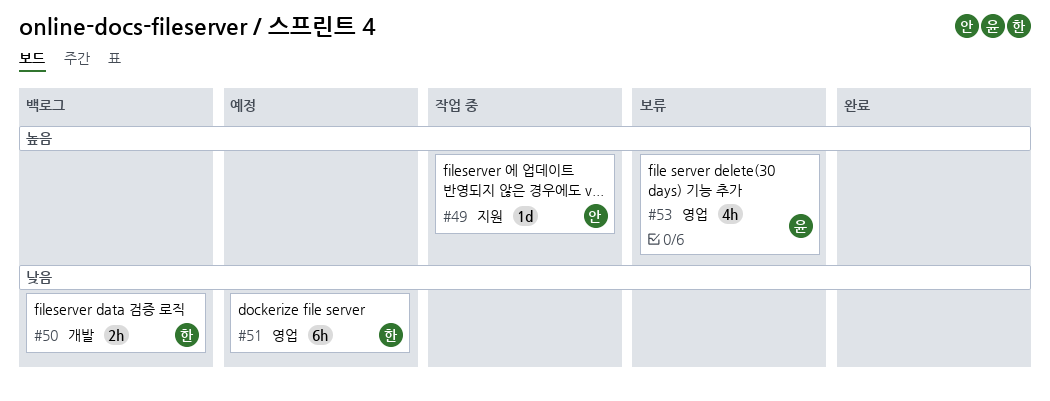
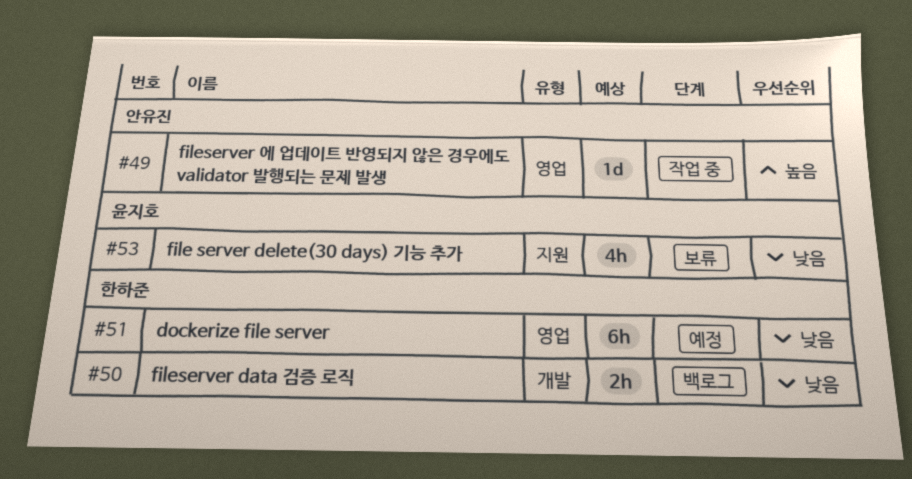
#49, label: 지원 -> 영업
#53, priority: 높음 -> 낮음
#53, label: 영업 -> 지원

